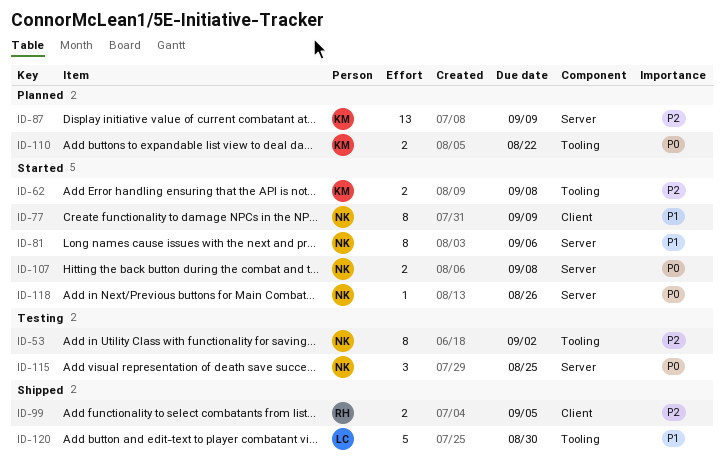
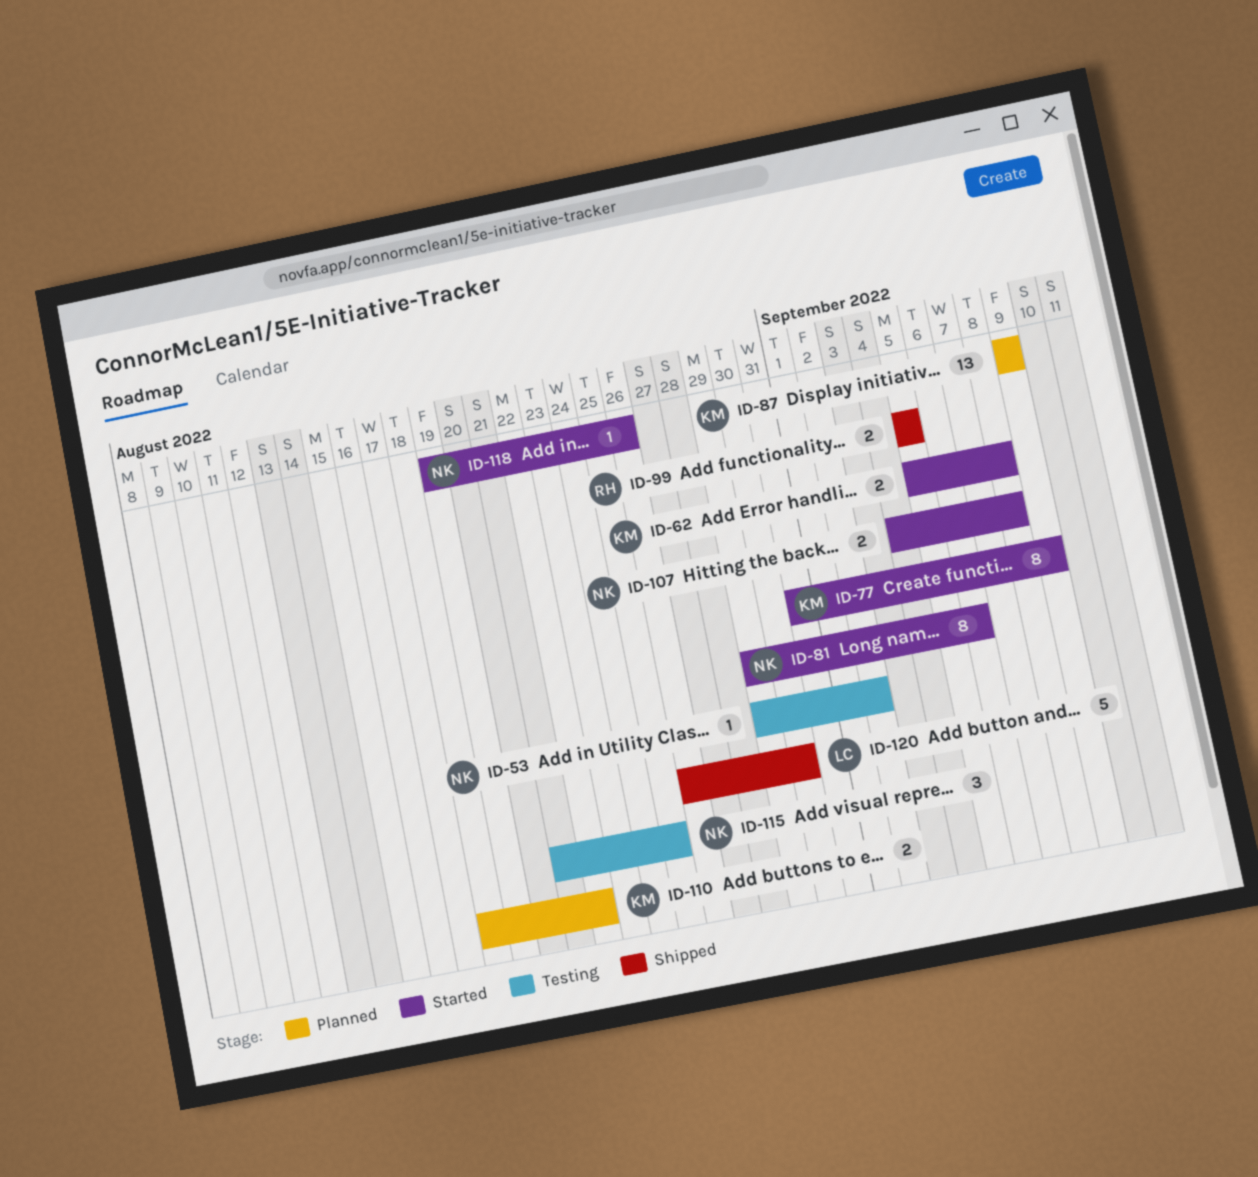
ID-53, estimate: 8 -> 1
ID-77, owner: NK -> KM

